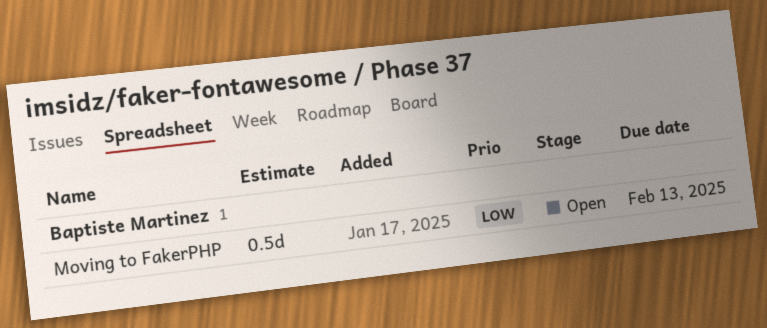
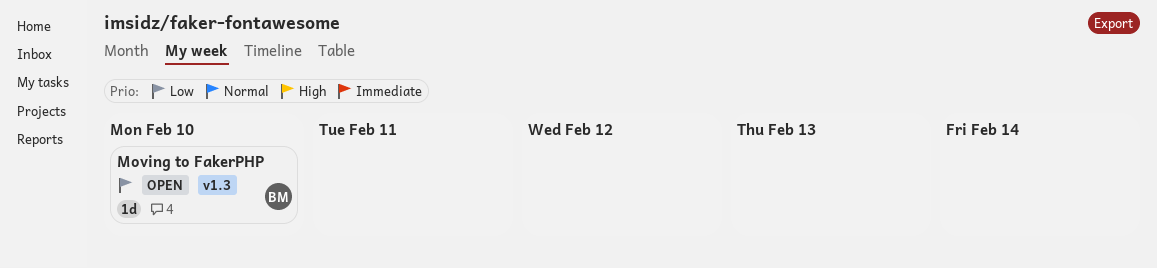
Moving to FakerPHP, estimate: 0.5d -> 1d
Moving to FakerPHP, due: Feb 13 -> Feb 10

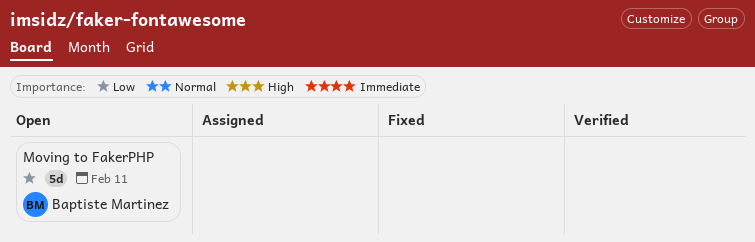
Moving to FakerPHP, estimate: 1d -> 5d
Moving to FakerPHP, due: Feb 10 -> Feb 11

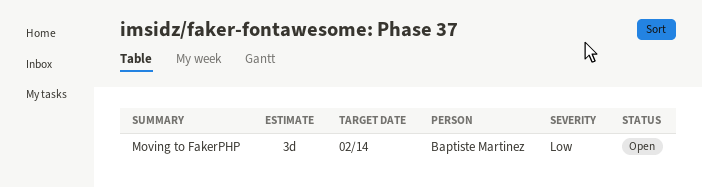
Moving to FakerPHP, estimate: 5d -> 3d
Moving to FakerPHP, due: Feb 11 -> Feb 14

